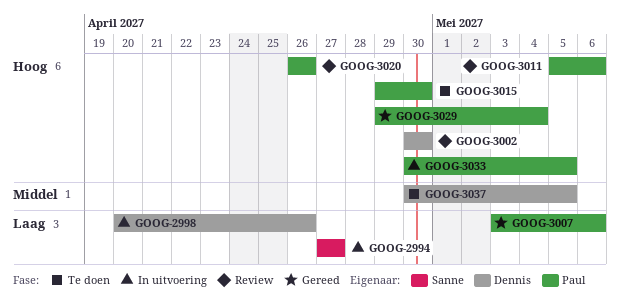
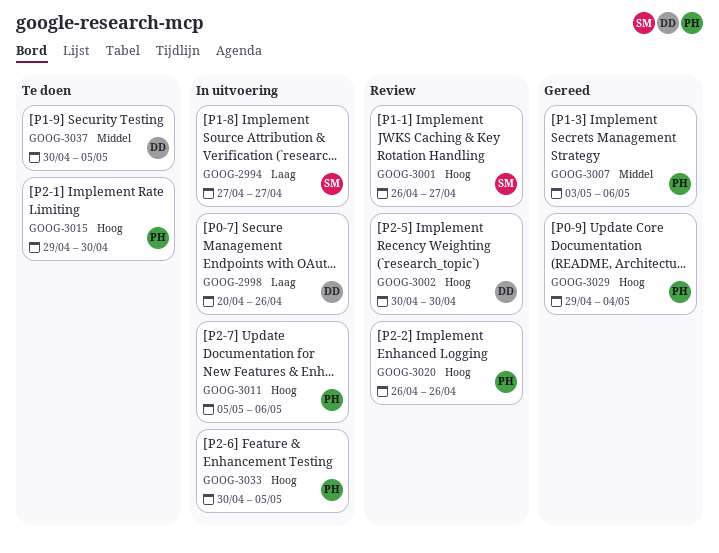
GOOG-3001: none -> present
GOOG-3007, priority: Laag -> Middel
GOOG-3011, status: Review -> In uitvoering

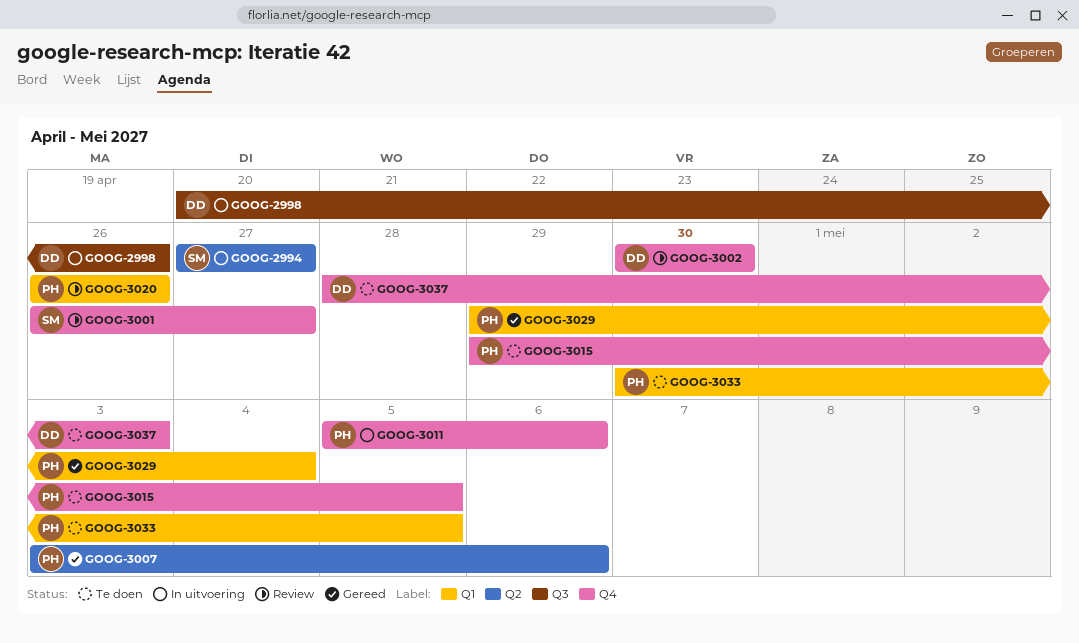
GOOG-3015, due: Apr 30 -> May 5
GOOG-3033, status: In uitvoering -> Te doen
GOOG-3037, start: Apr 30 -> Apr 28
GOOG-3037, due: May 5 -> May 3

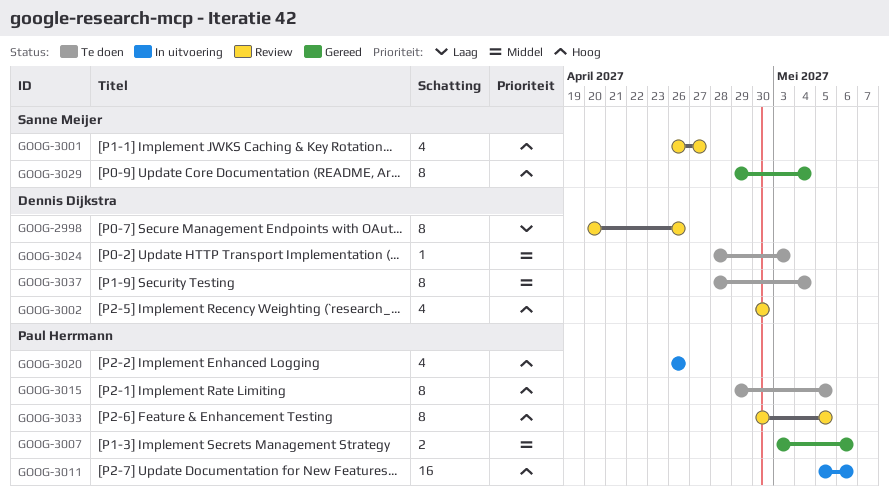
GOOG-2994: present -> none
GOOG-2998, status: In uitvoering -> Review
GOOG-3020, status: Review -> In uitvoering
GOOG-3024: none -> present
GOOG-3029, owner: Paul Herrmann -> Sanne Meijer
GOOG-3033, status: Te doen -> Review
GOOG-3037, due: May 3 -> May 4

